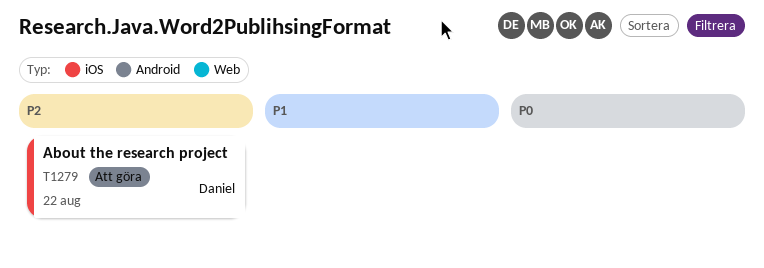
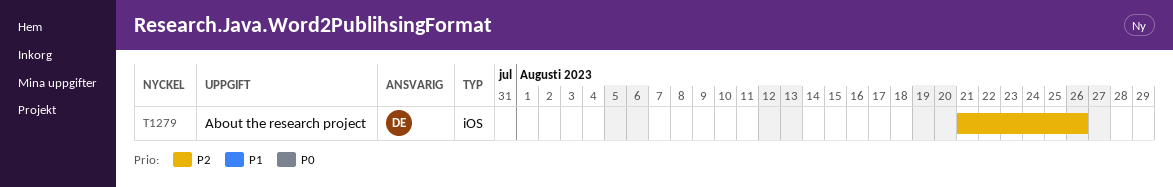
T1279, due: Aug 22 -> Aug 26

